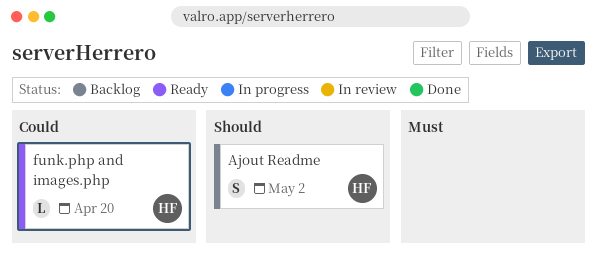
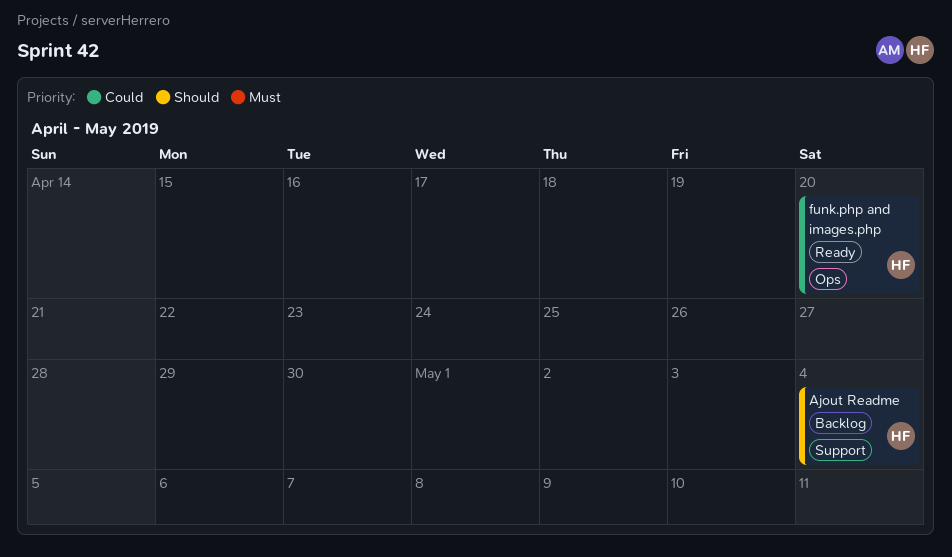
Ajout Readme, due: May 2 -> May 4

